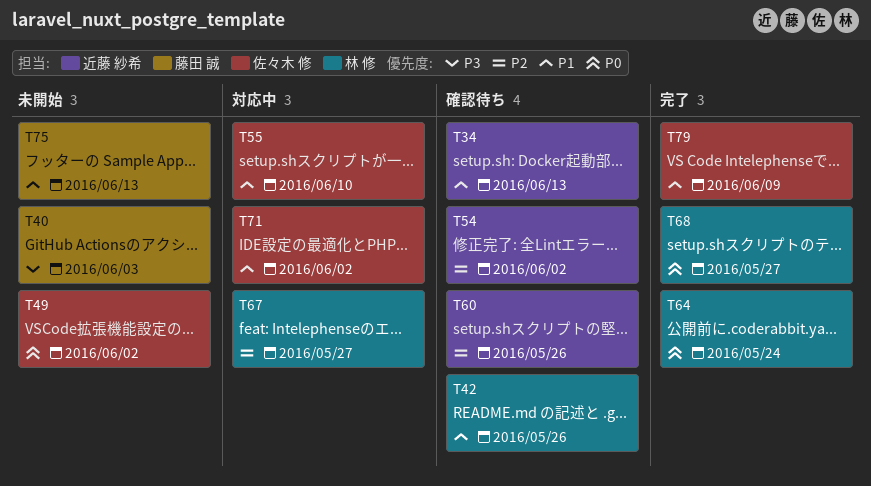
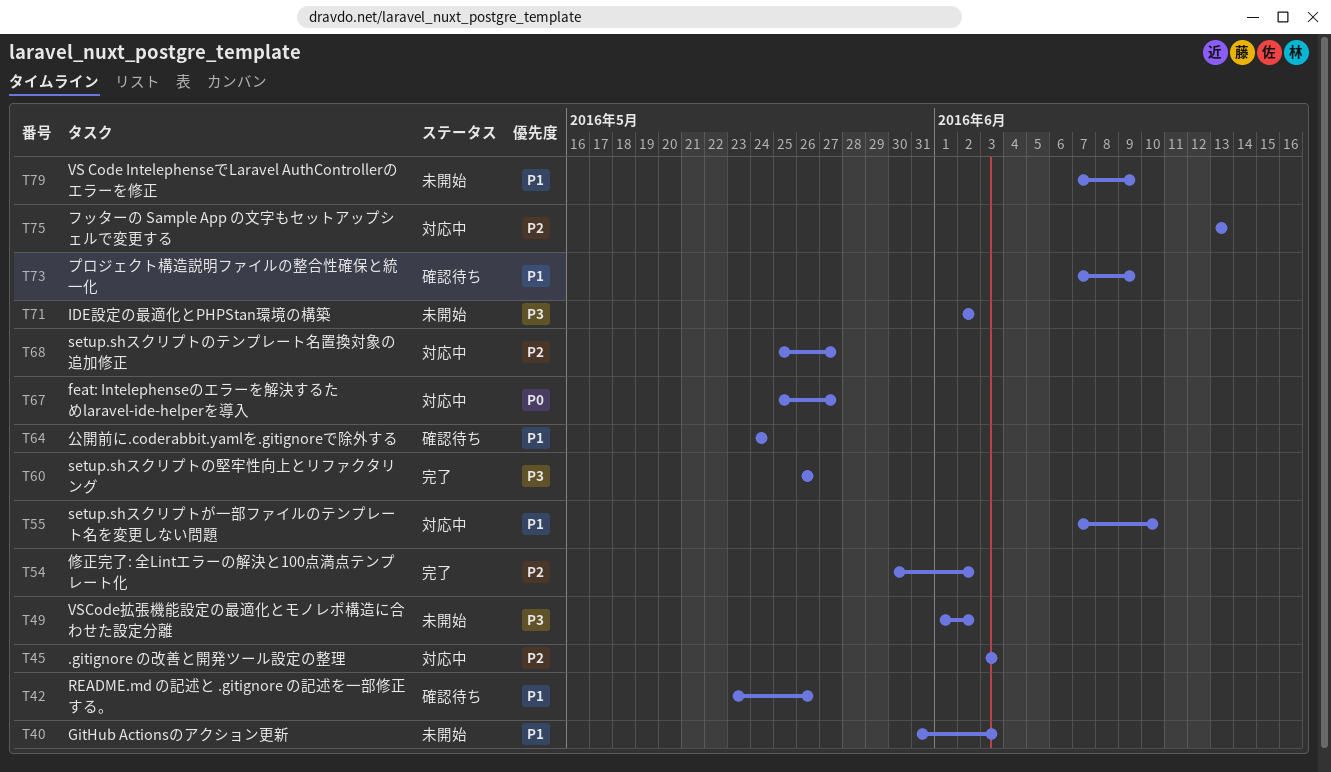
T34: present -> none
T40, priority: P3 -> P1
T45: none -> present
T49, priority: P0 -> P3
T54, status: 確認待ち -> 完了
T60, status: 確認待ち -> 完了
T60, priority: P2 -> P3
T64, status: 完了 -> 確認待ち
T64, priority: P0 -> P1
T67, priority: P2 -> P0
T68, status: 完了 -> 対応中
T68, priority: P0 -> P2
T71, status: 対応中 -> 未開始
T71, priority: P1 -> P3
T73: none -> present
T75, status: 未開始 -> 対応中
T75, priority: P1 -> P2
T79, status: 完了 -> 未開始

